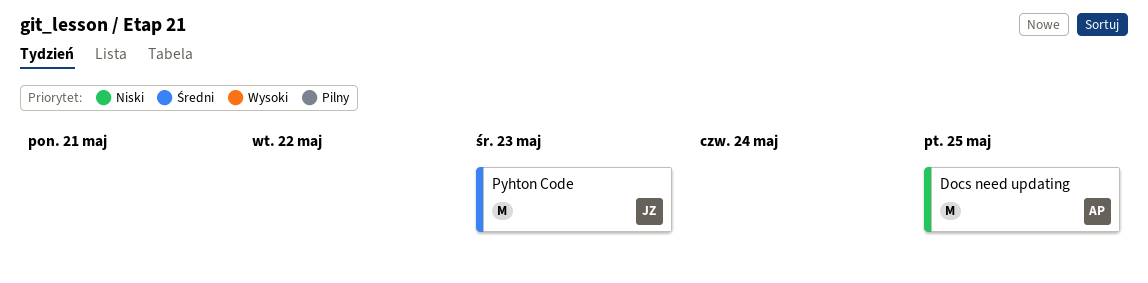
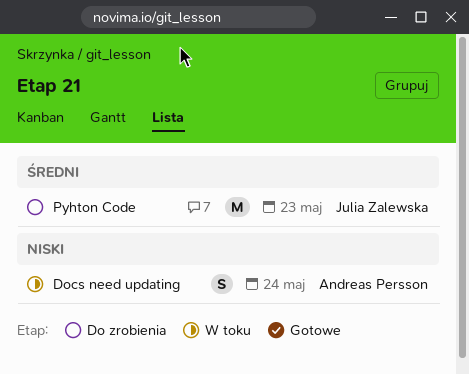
Docs need updating, estimate: M -> S
Docs need updating, due: May 25 -> May 24

